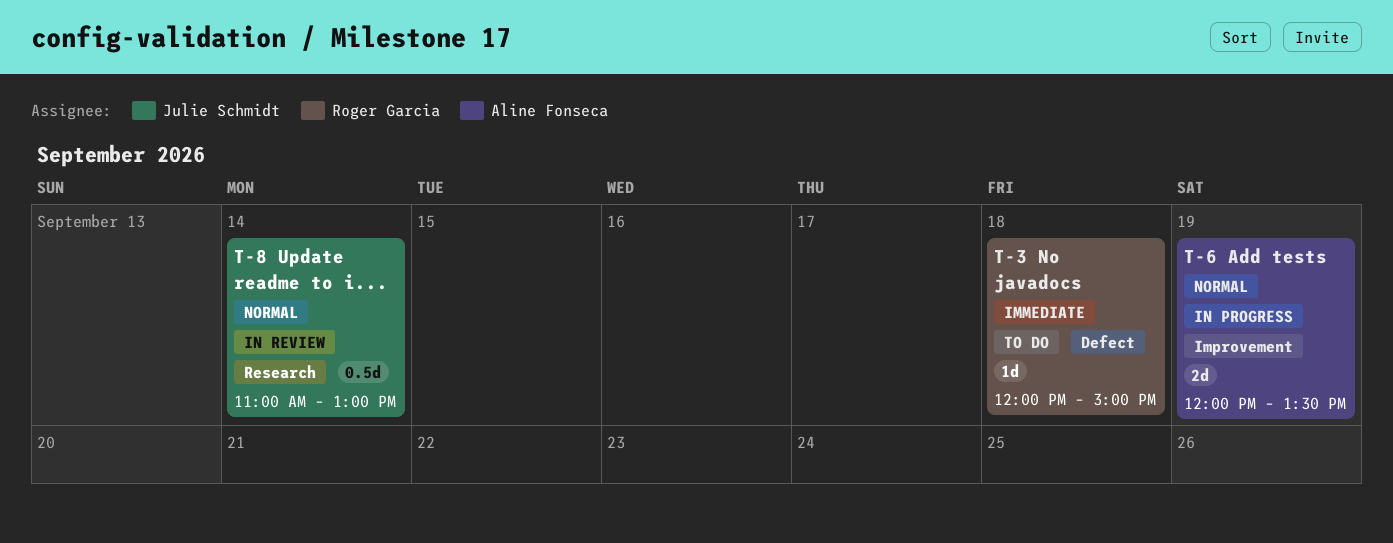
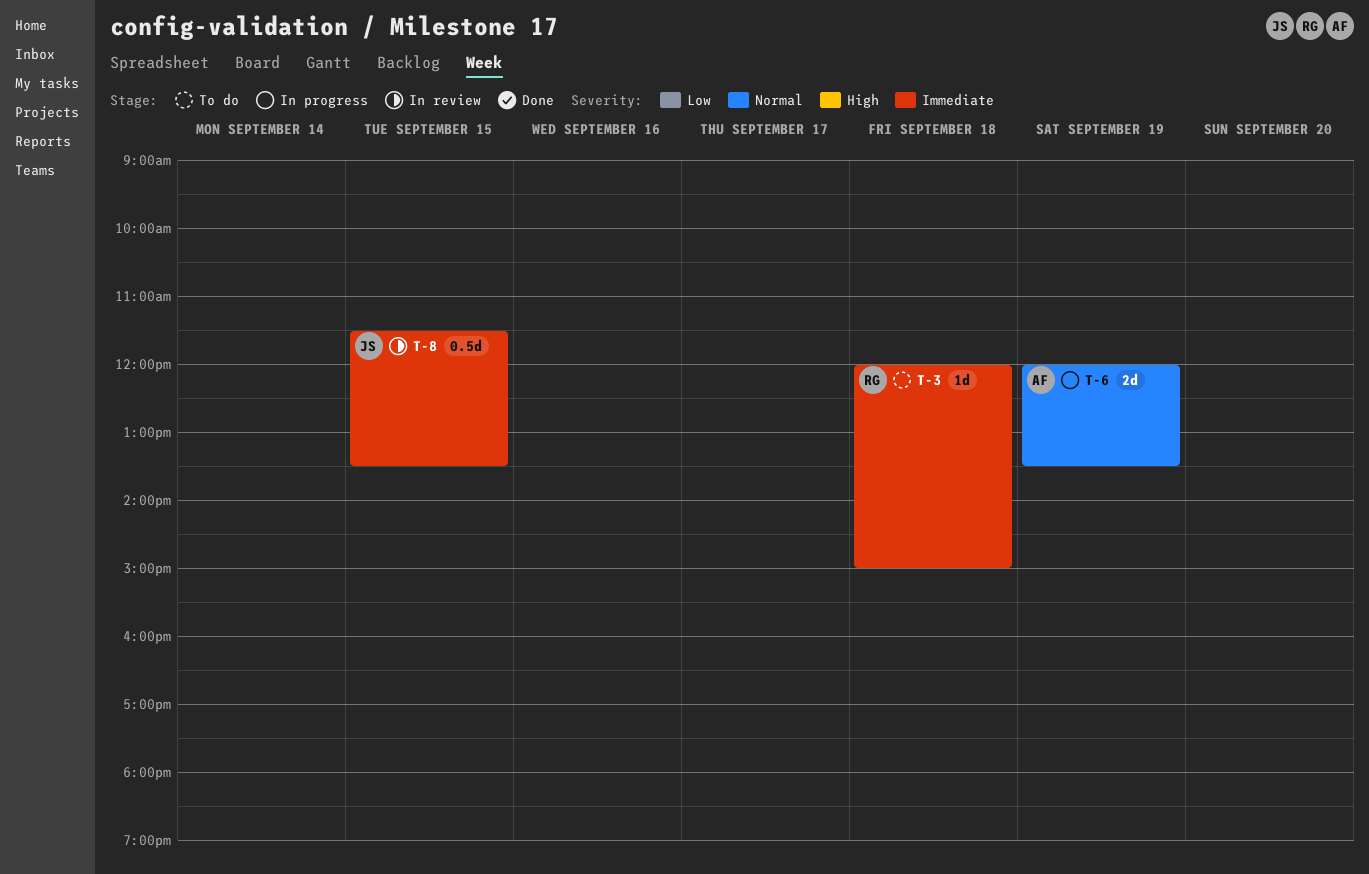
T-8, priority: Normal -> Immediate
T-8, day: Sep 14 -> Sep 15
T-8, begins: 11:00 -> 11:30
T-8, ends: 13:00 -> 13:30

